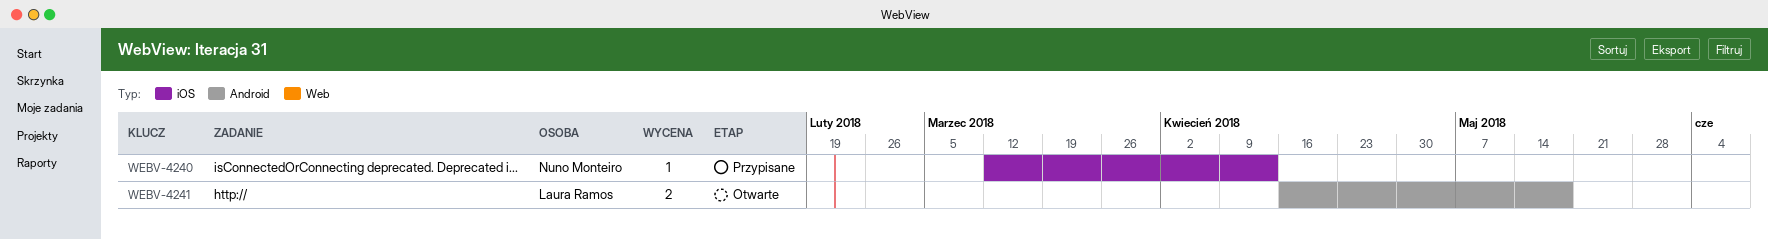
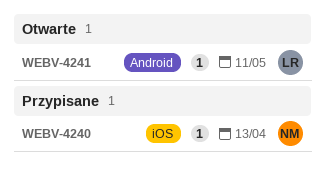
WEBV-4241, estimate: 2 -> 1
WEBV-4241, due: May 18 -> May 11

